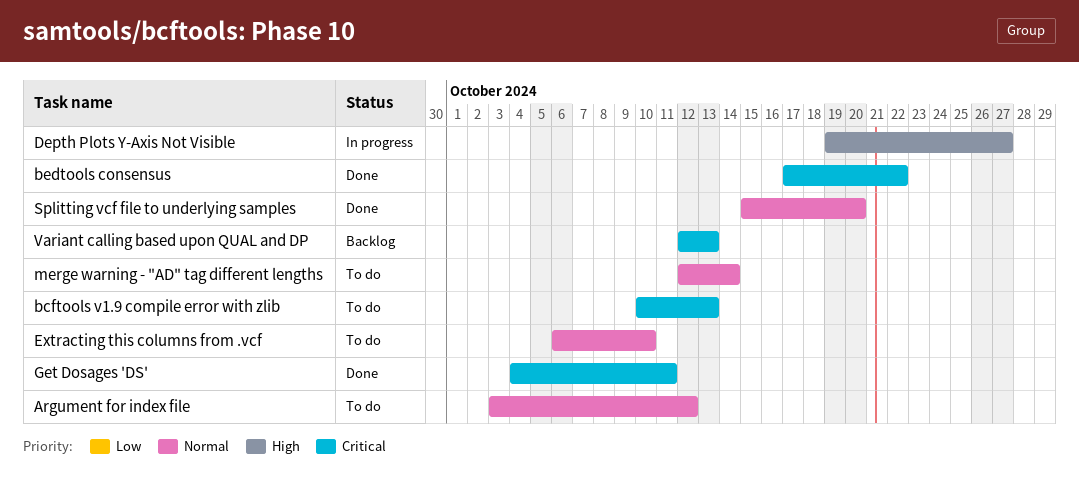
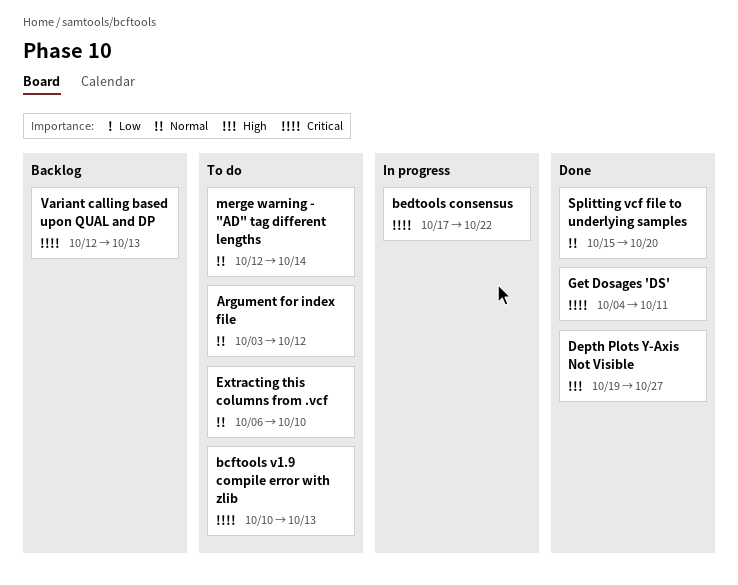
bedtools consensus, status: Done -> In progress
Depth Plots Y-Axis Not Visible, status: In progress -> Done

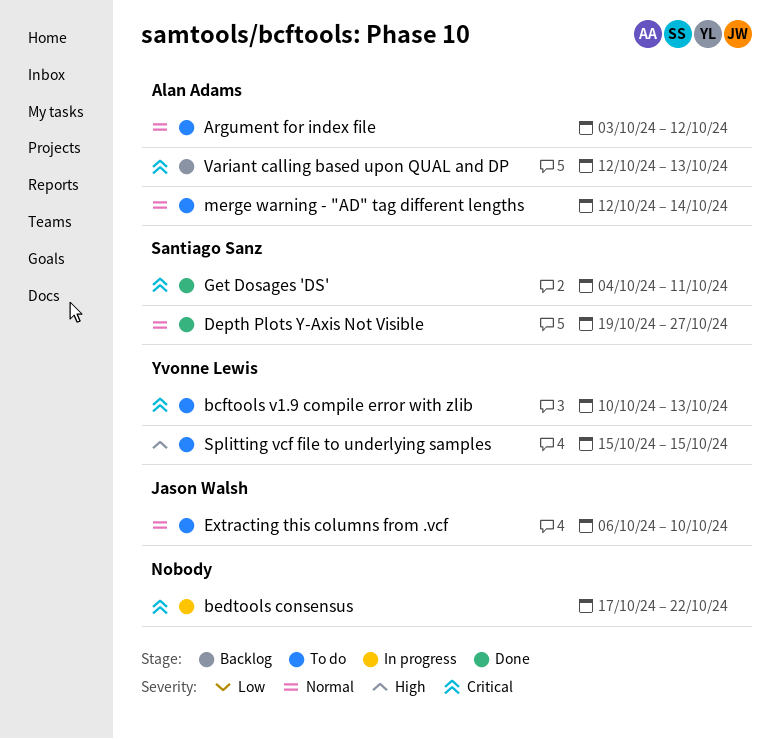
Depth Plots Y-Axis Not Visible, priority: High -> Normal
Splitting vcf file to underlying samples, status: Done -> To do
Splitting vcf file to underlying samples, priority: Normal -> High
Splitting vcf file to underlying samples, due: Oct 20 -> Oct 15

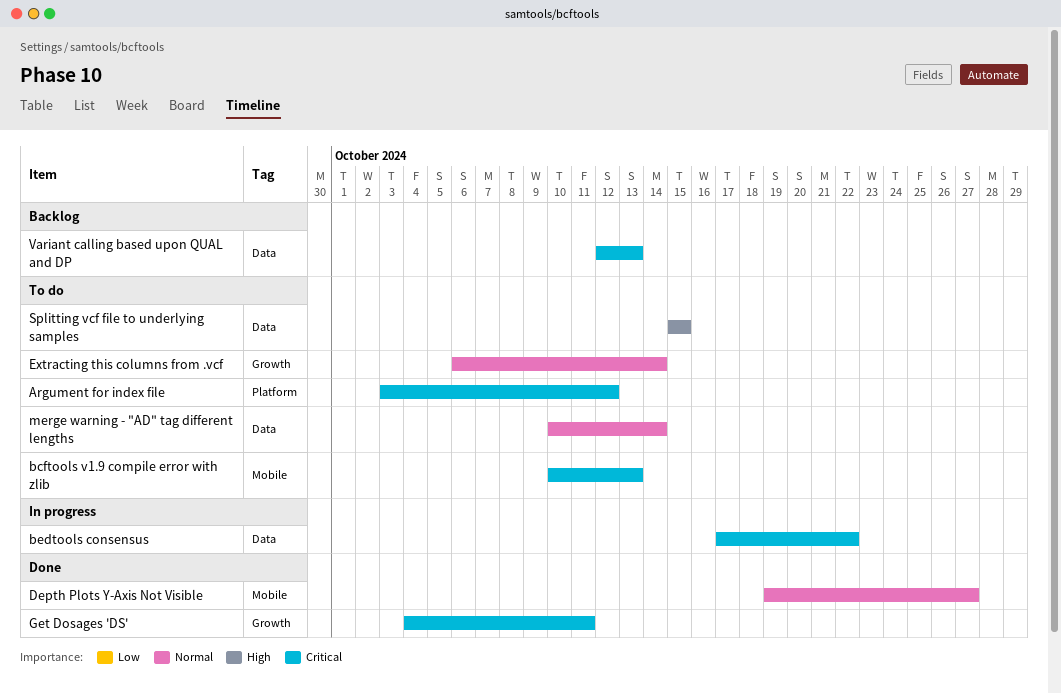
Argument for index file, priority: Normal -> Critical
Extracting this columns from .vcf, due: Oct 10 -> Oct 14
merge warning - "AD" tag different lengths, start: Oct 12 -> Oct 10

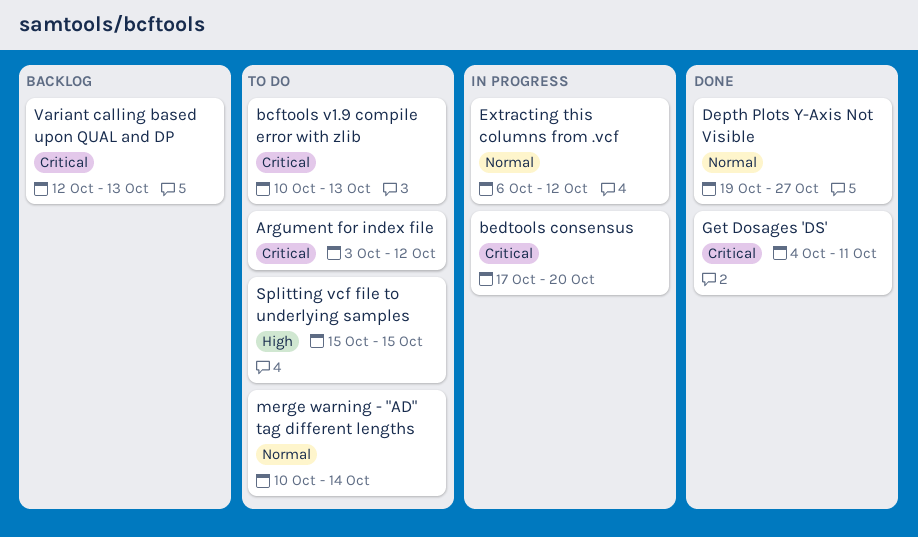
bedtools consensus, due: Oct 22 -> Oct 20
Extracting this columns from .vcf, status: To do -> In progress
Extracting this columns from .vcf, due: Oct 14 -> Oct 12

